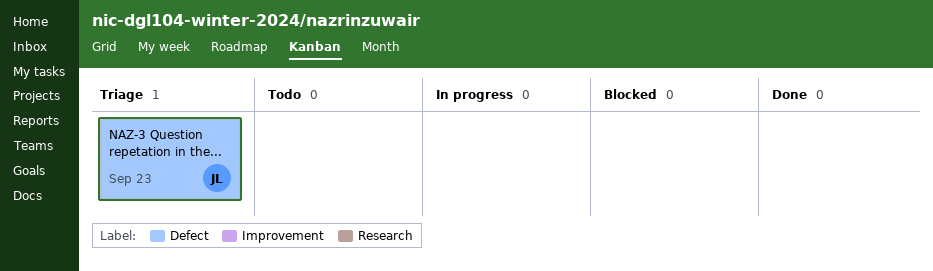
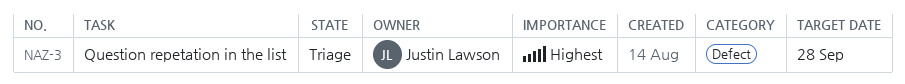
NAZ-3, due: Sep 23 -> Sep 28

